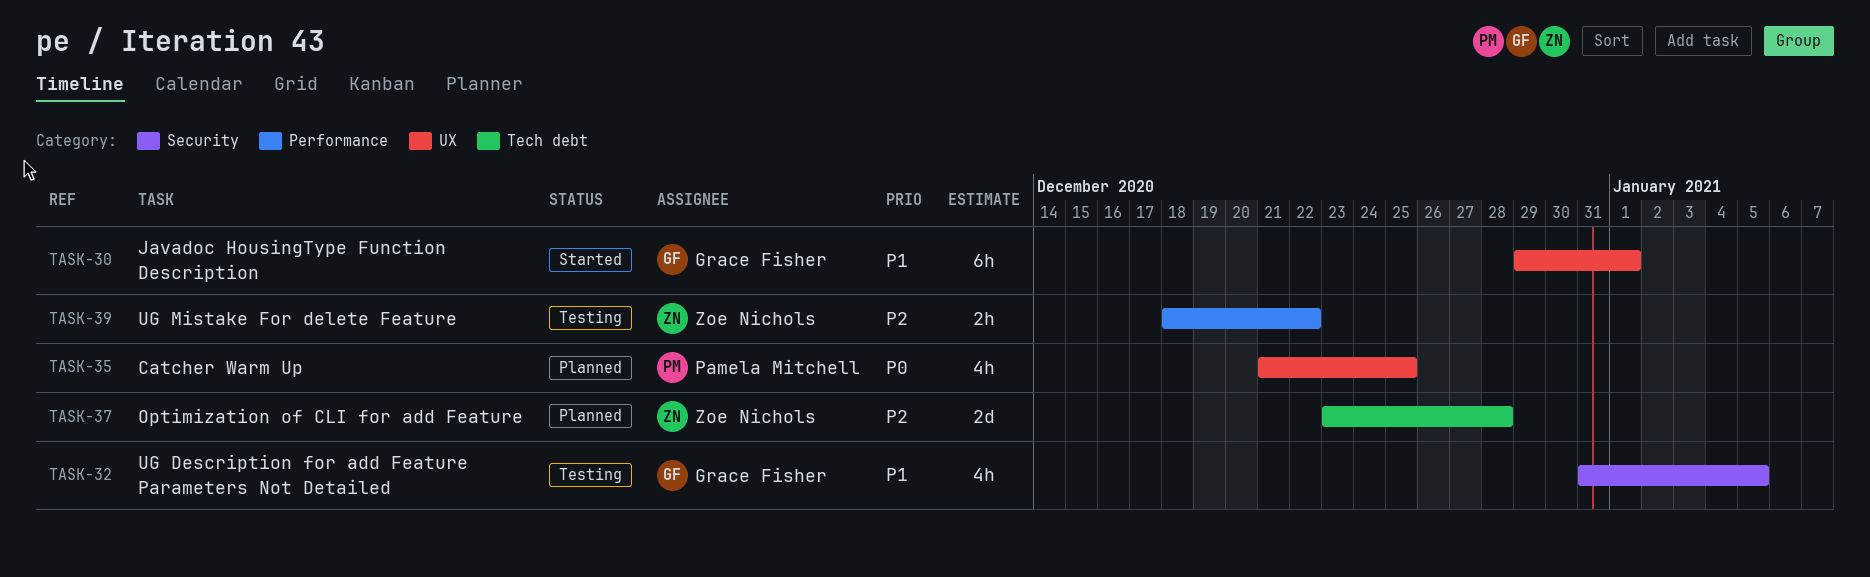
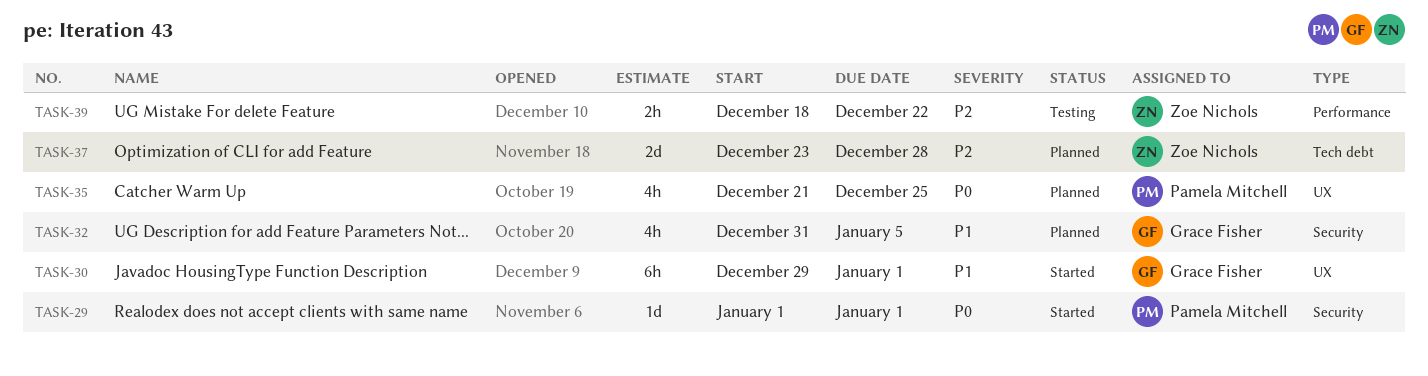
TASK-29: none -> present
TASK-32, status: Testing -> Planned

